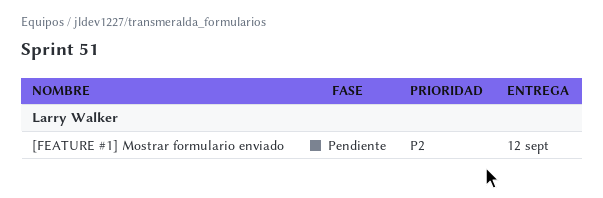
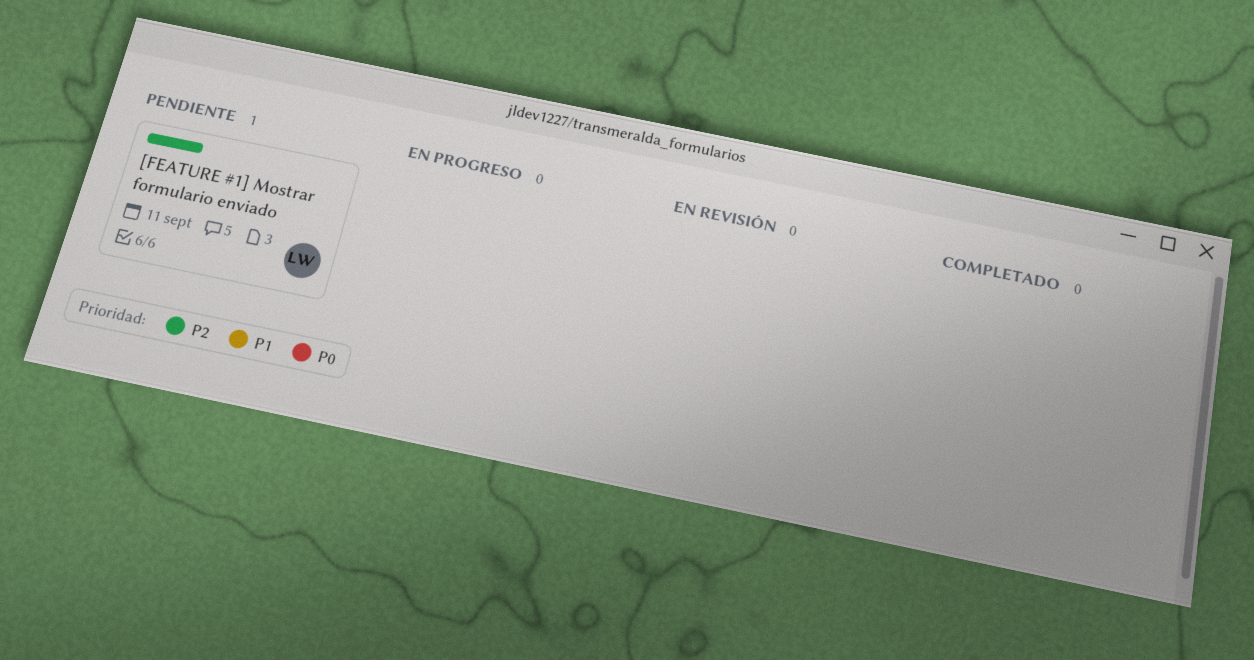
[FEATURE #1] Mostrar formulario enviado, due: Sep 12 -> Sep 11

